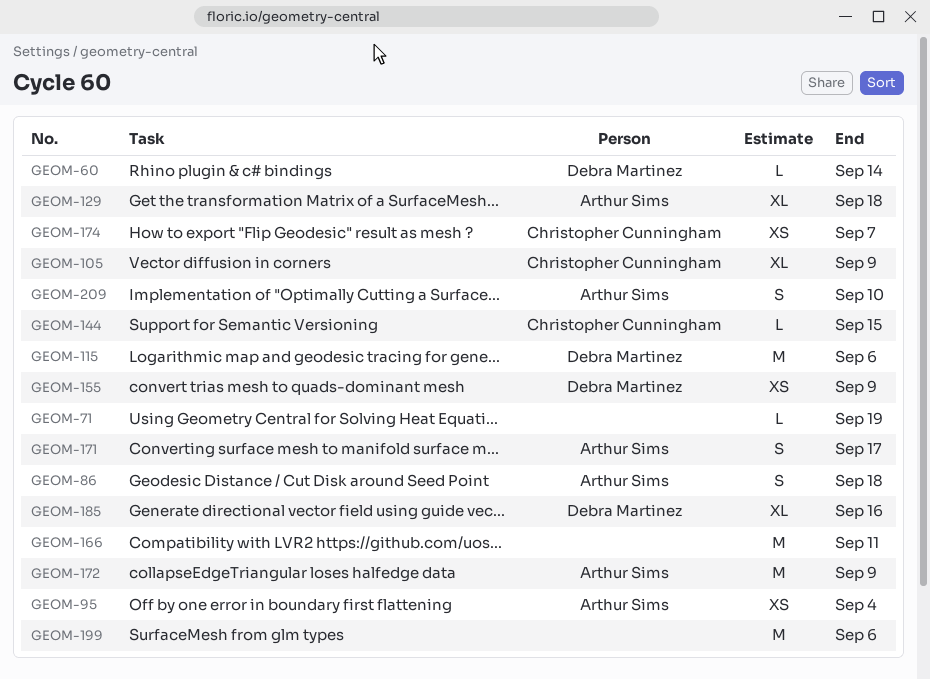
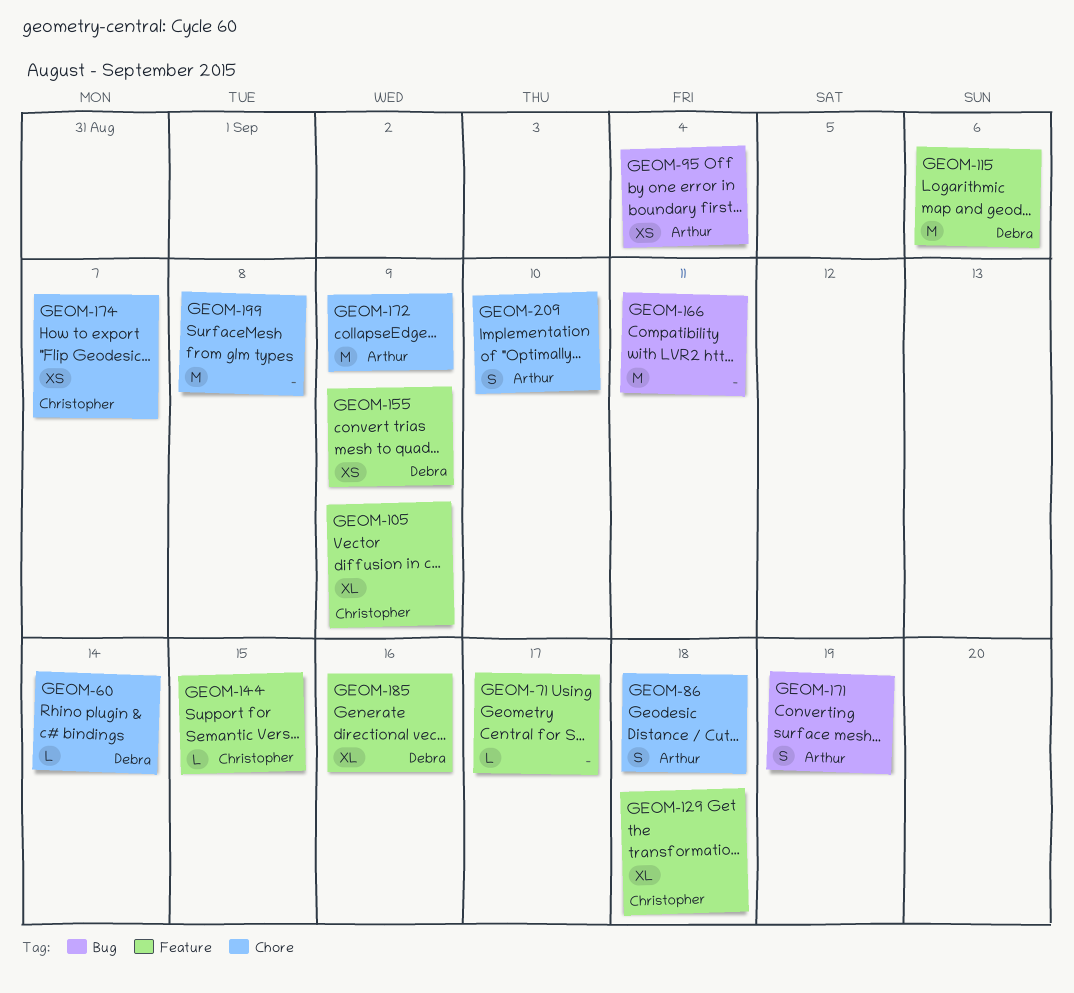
GEOM-71, due: Sep 19 -> Sep 17
GEOM-129, owner: Arthur Sims -> Christopher Cunningham
GEOM-171, due: Sep 17 -> Sep 19
GEOM-199, due: Sep 6 -> Sep 8

